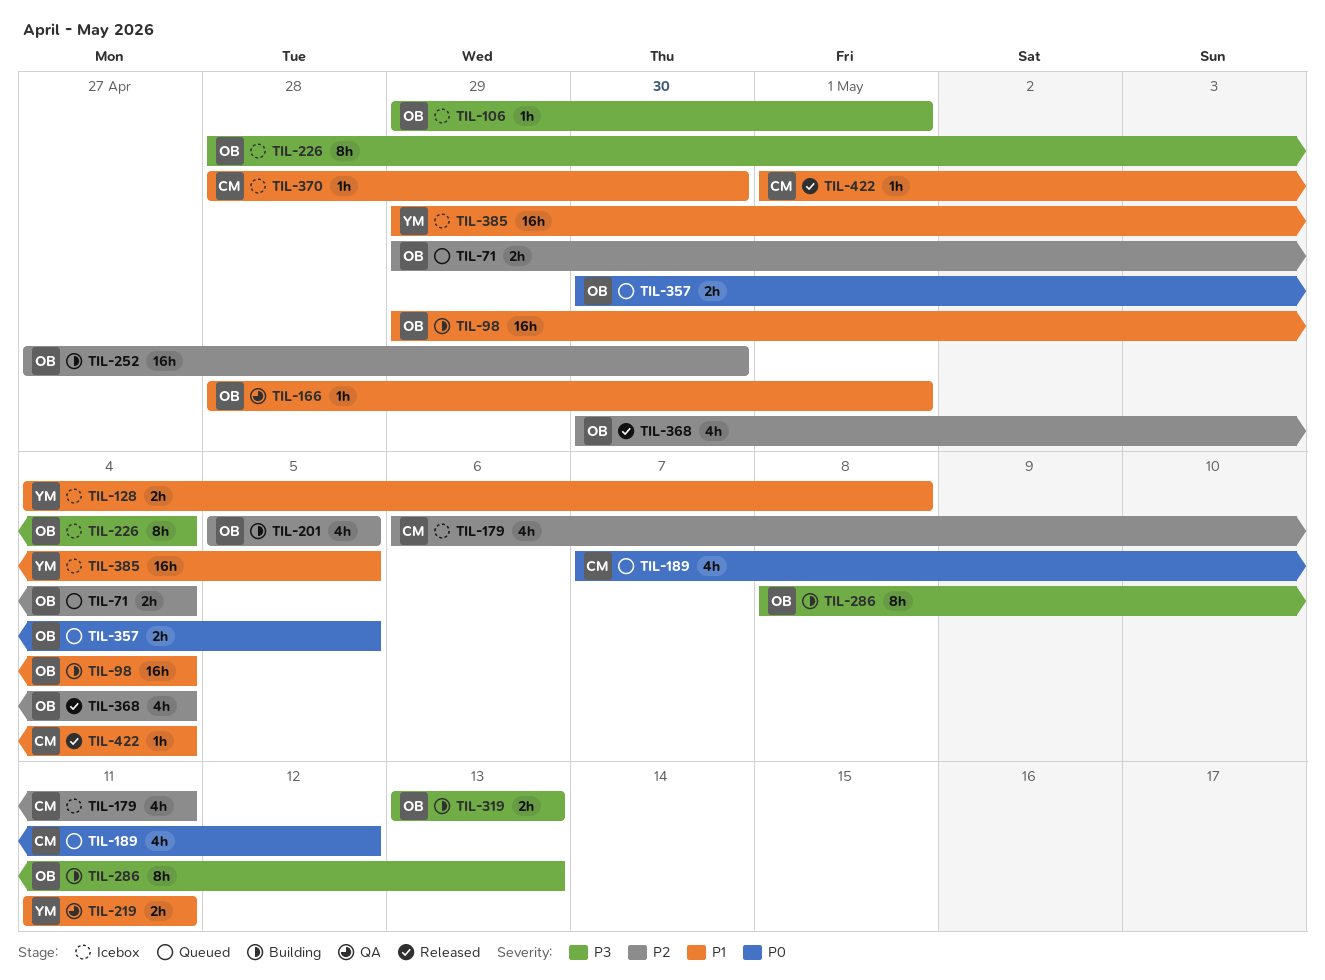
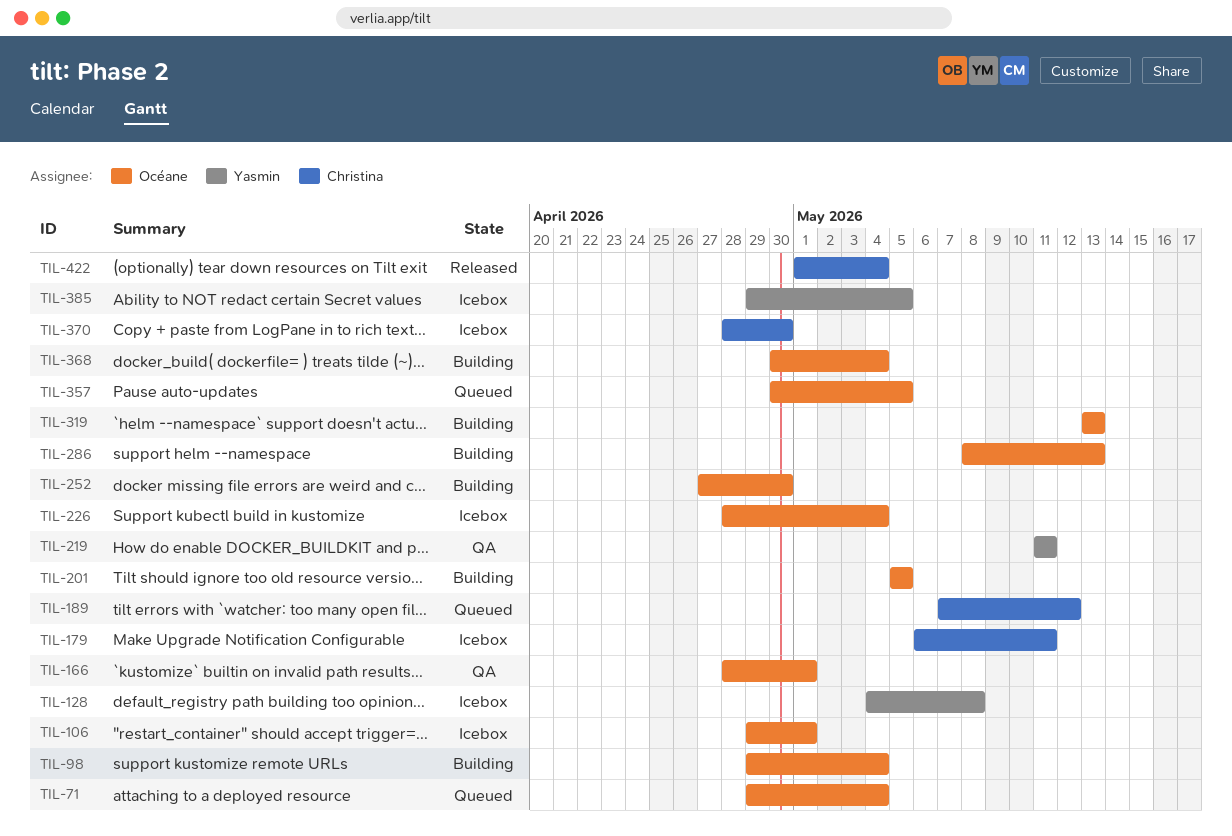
TIL-368, status: Released -> Building

